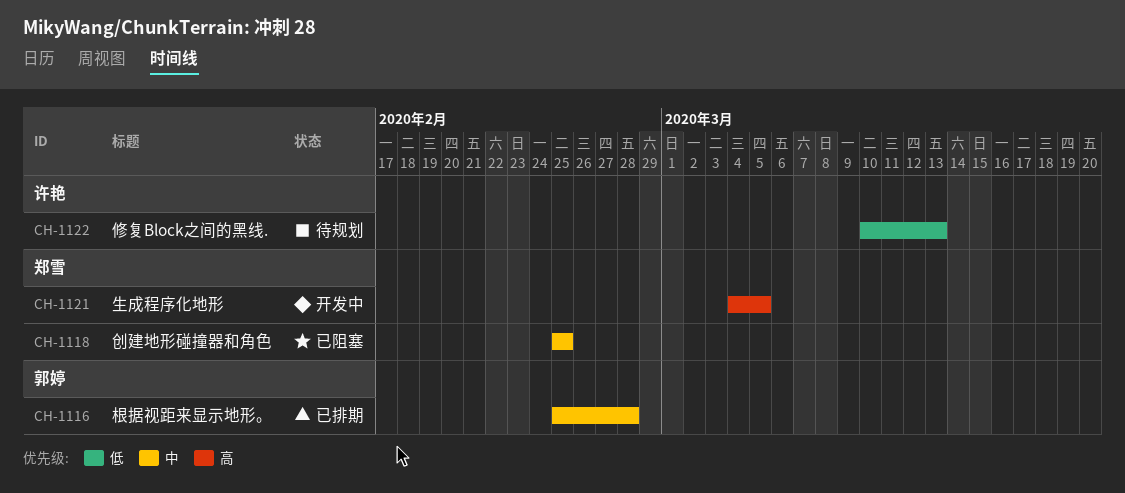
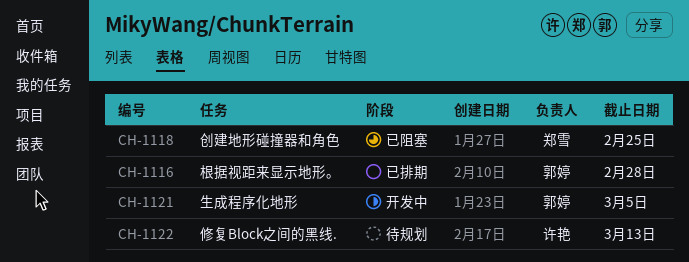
CH-1121, owner: 郑雪 -> 郭婷

